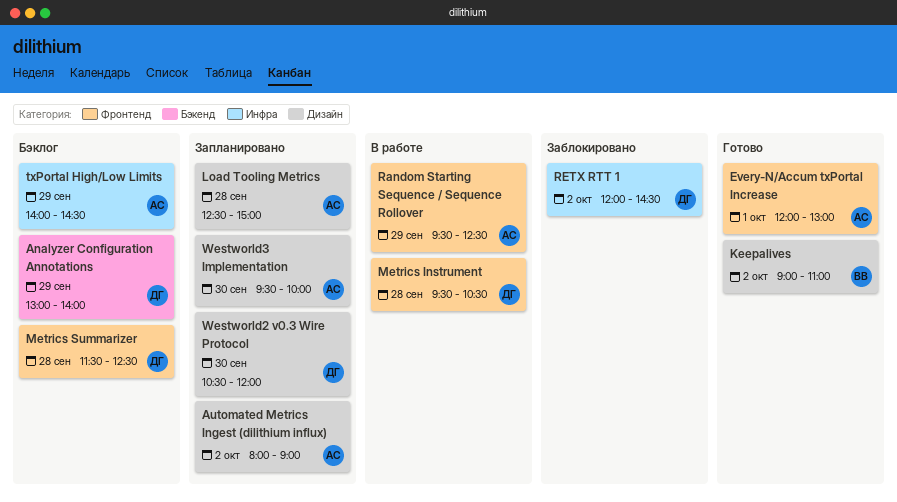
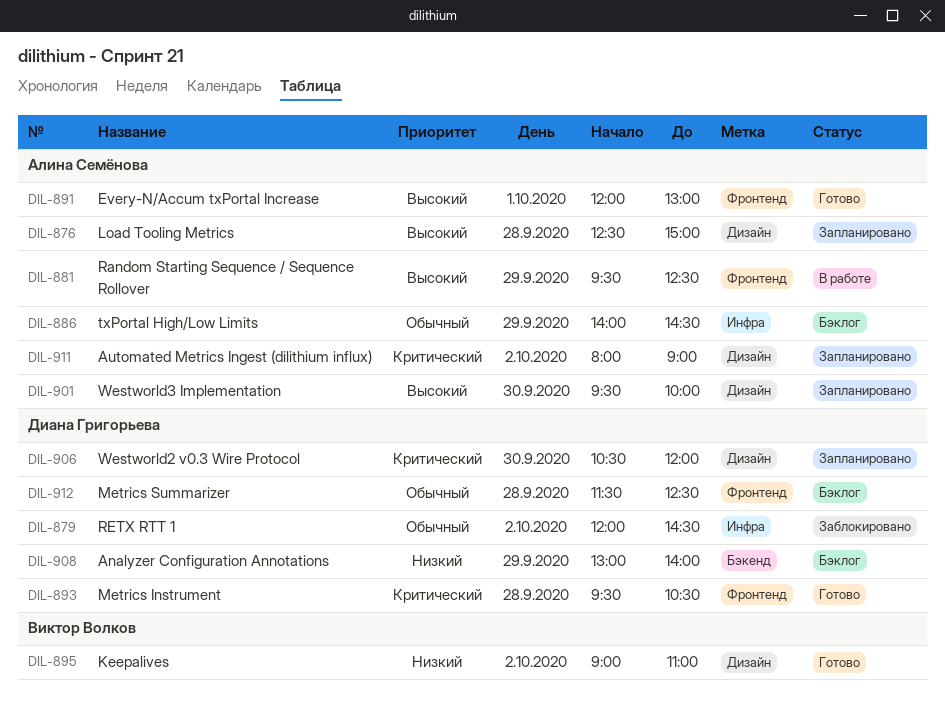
Metrics Instrument, status: В работе -> Готово

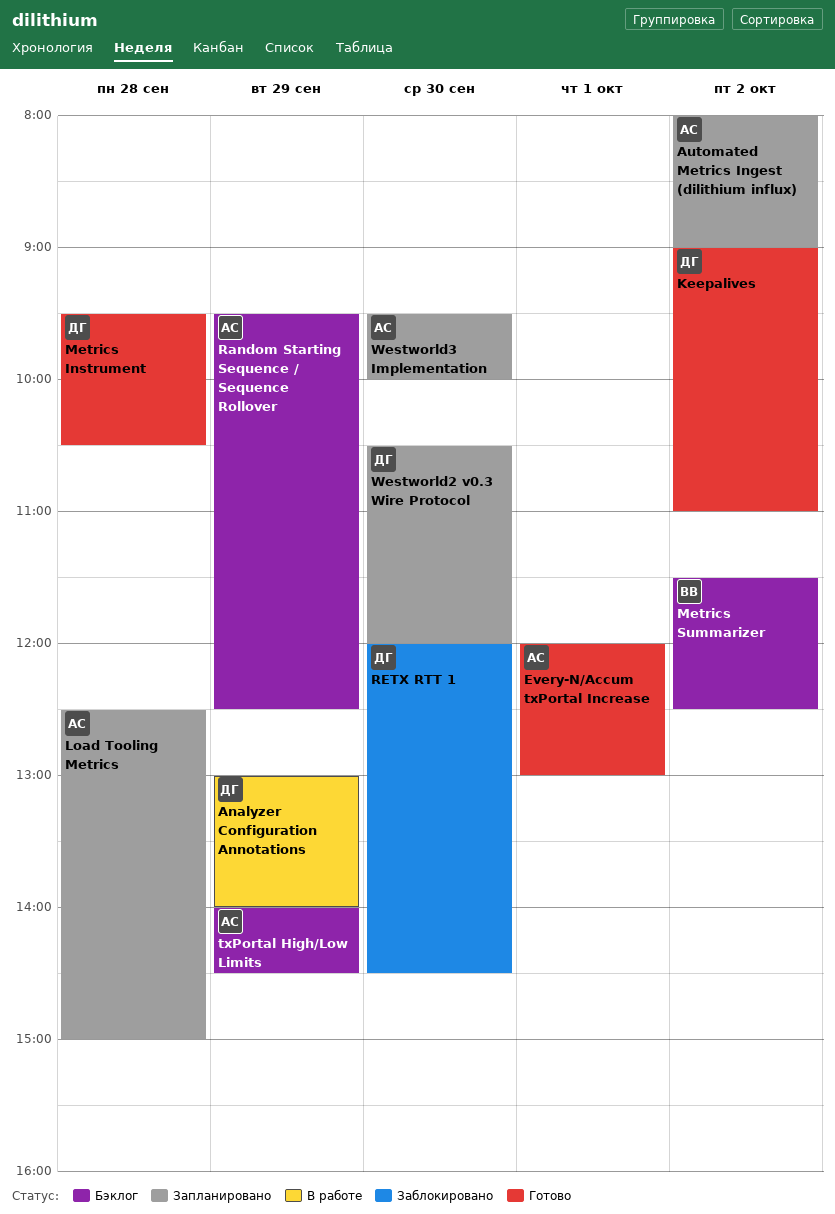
Analyzer Configuration Annotations, status: Бэклог -> В работе
Keepalives, owner: Виктор Волков -> Диана Григорьева
Metrics Summarizer, owner: Диана Григорьева -> Виктор Волков
Metrics Summarizer, day: Sep 28 -> Oct 2
Random Starting Sequence / Sequence Rollover, status: В работе -> Бэклог
RETX RTT 1, day: Oct 2 -> Sep 30

